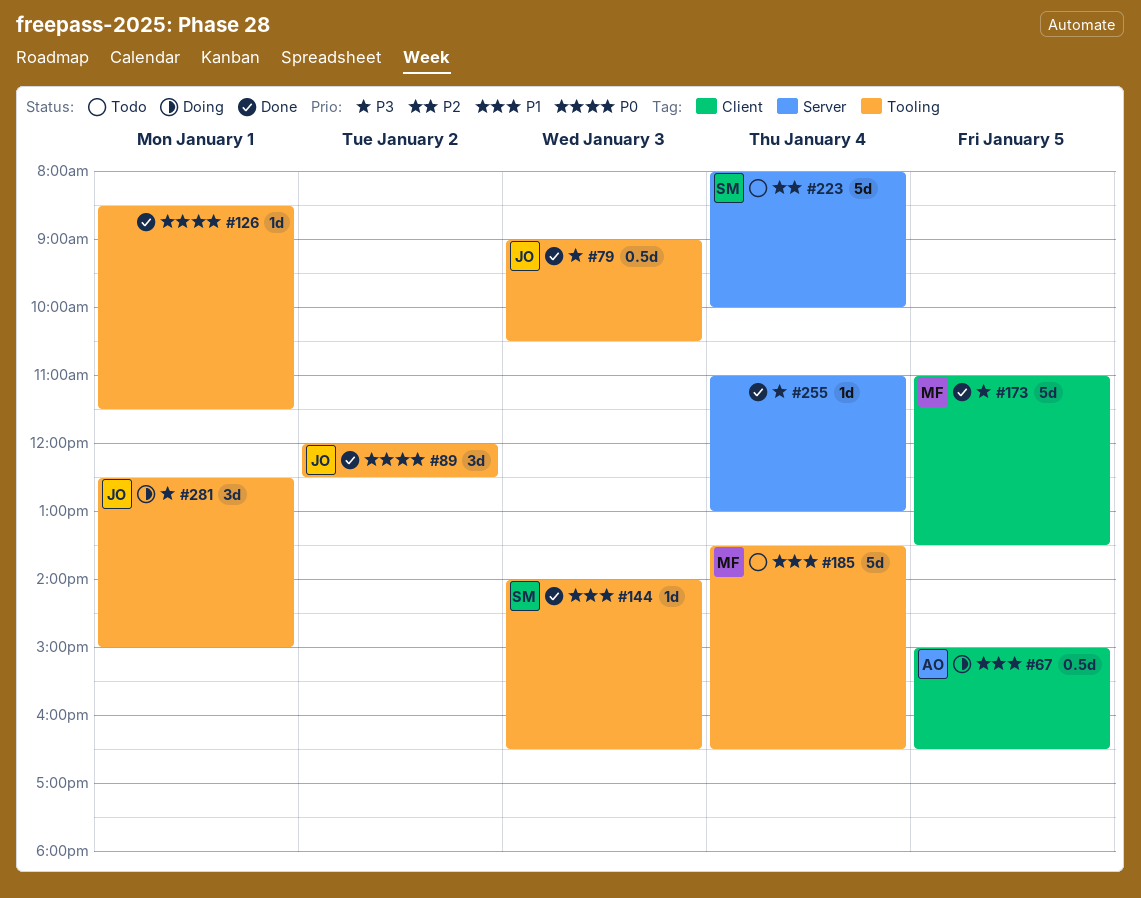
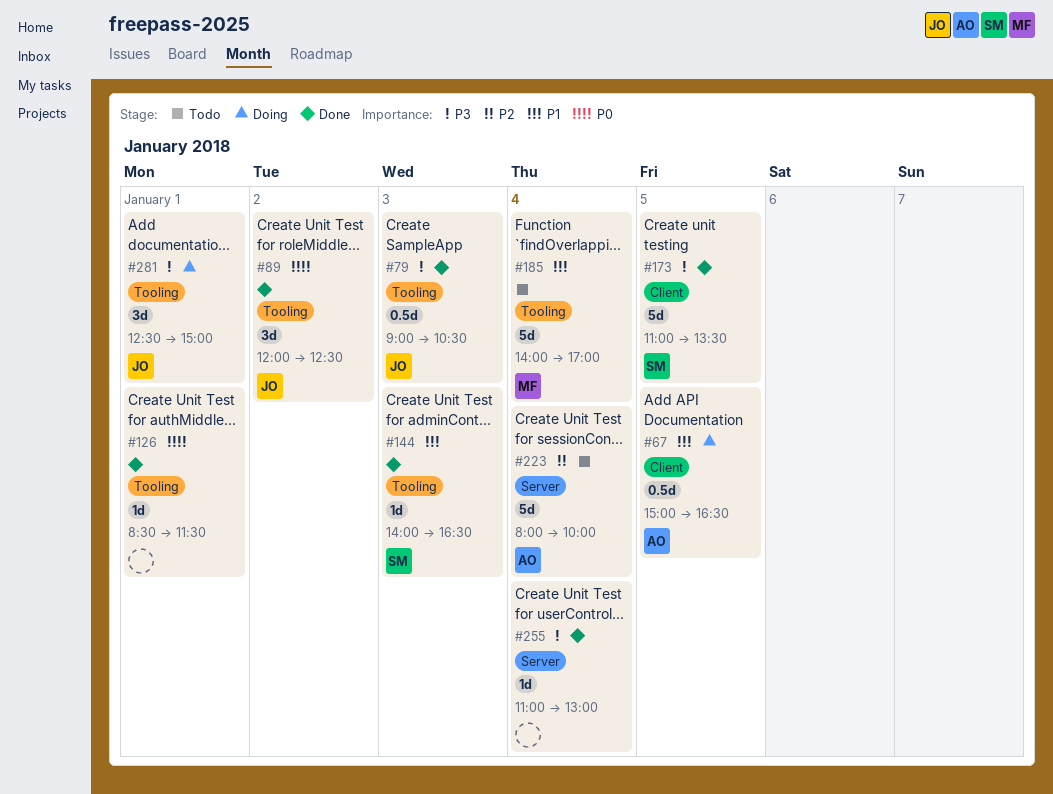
#173, owner: MF -> SM
#185, begins: 13:30 -> 14:00
#185, ends: 16:30 -> 17:00
#223, owner: SM -> AO

